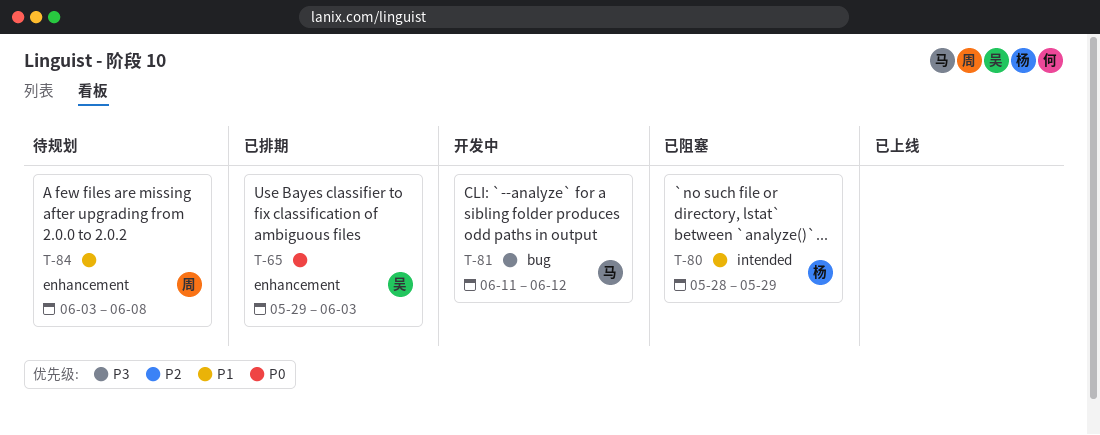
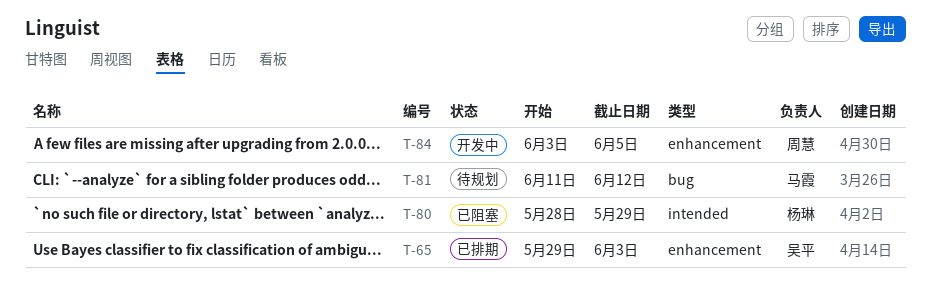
T-81, status: 开发中 -> 待规划
T-84, status: 待规划 -> 开发中
T-84, due: Jun 8 -> Jun 5

